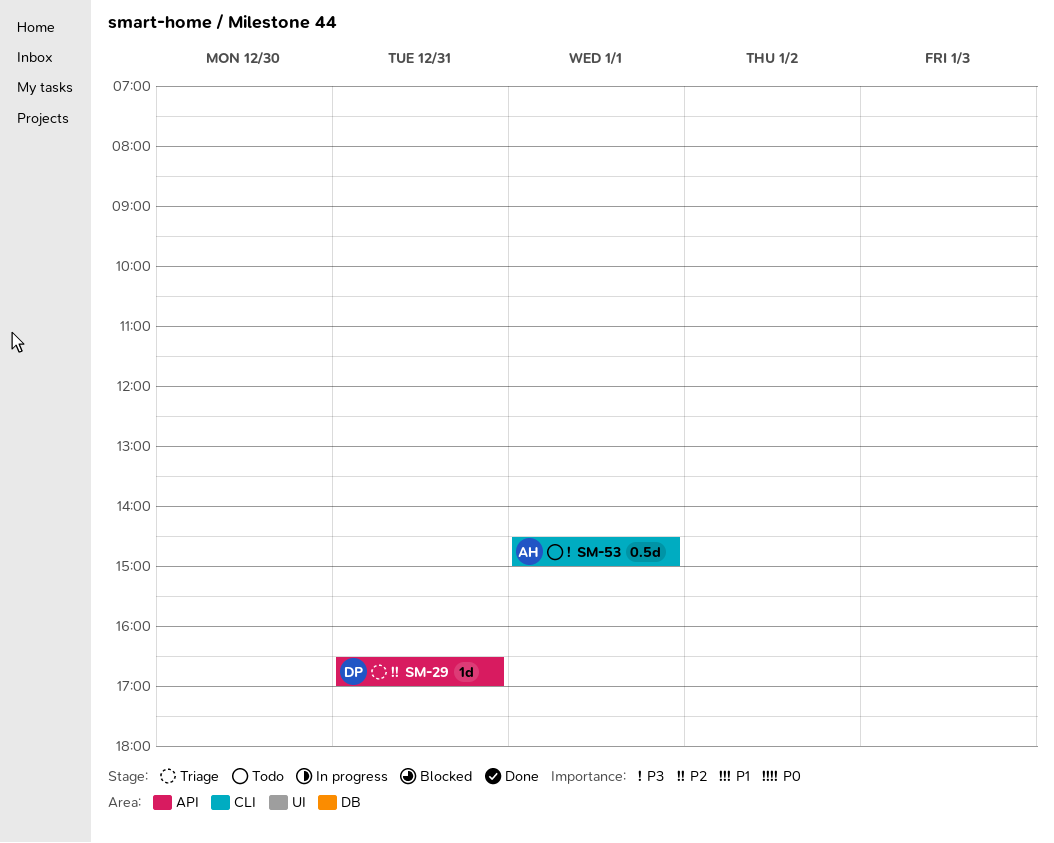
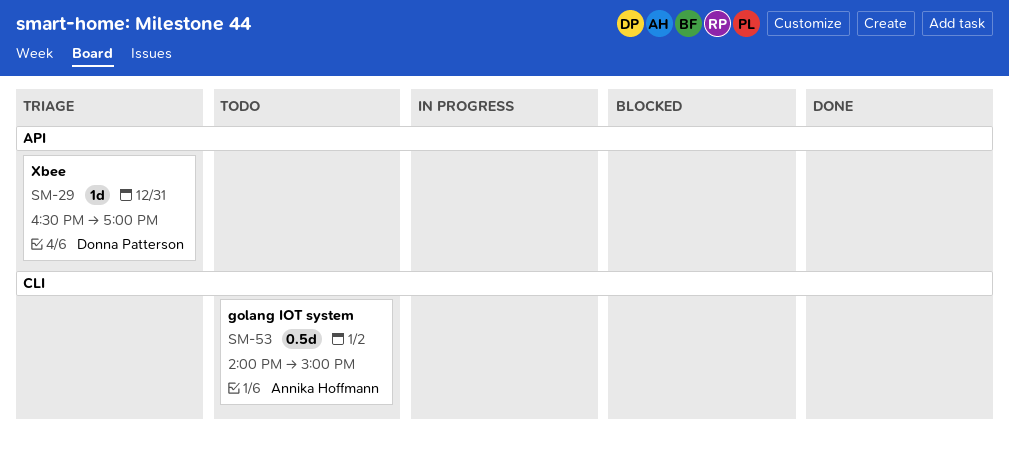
SM-53, day: Jan 1 -> Jan 2
SM-53, begins: 14:30 -> 14:00

